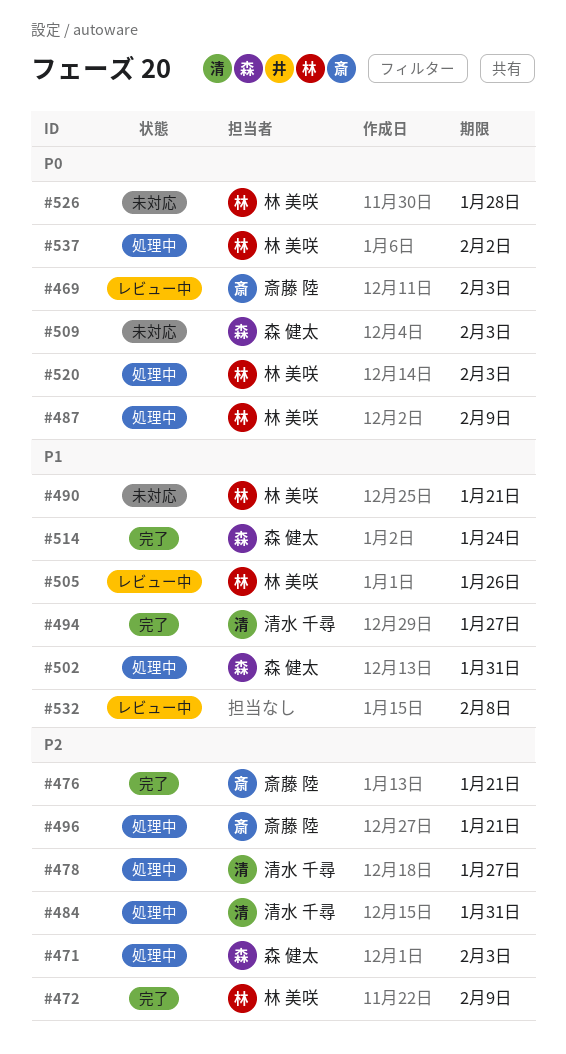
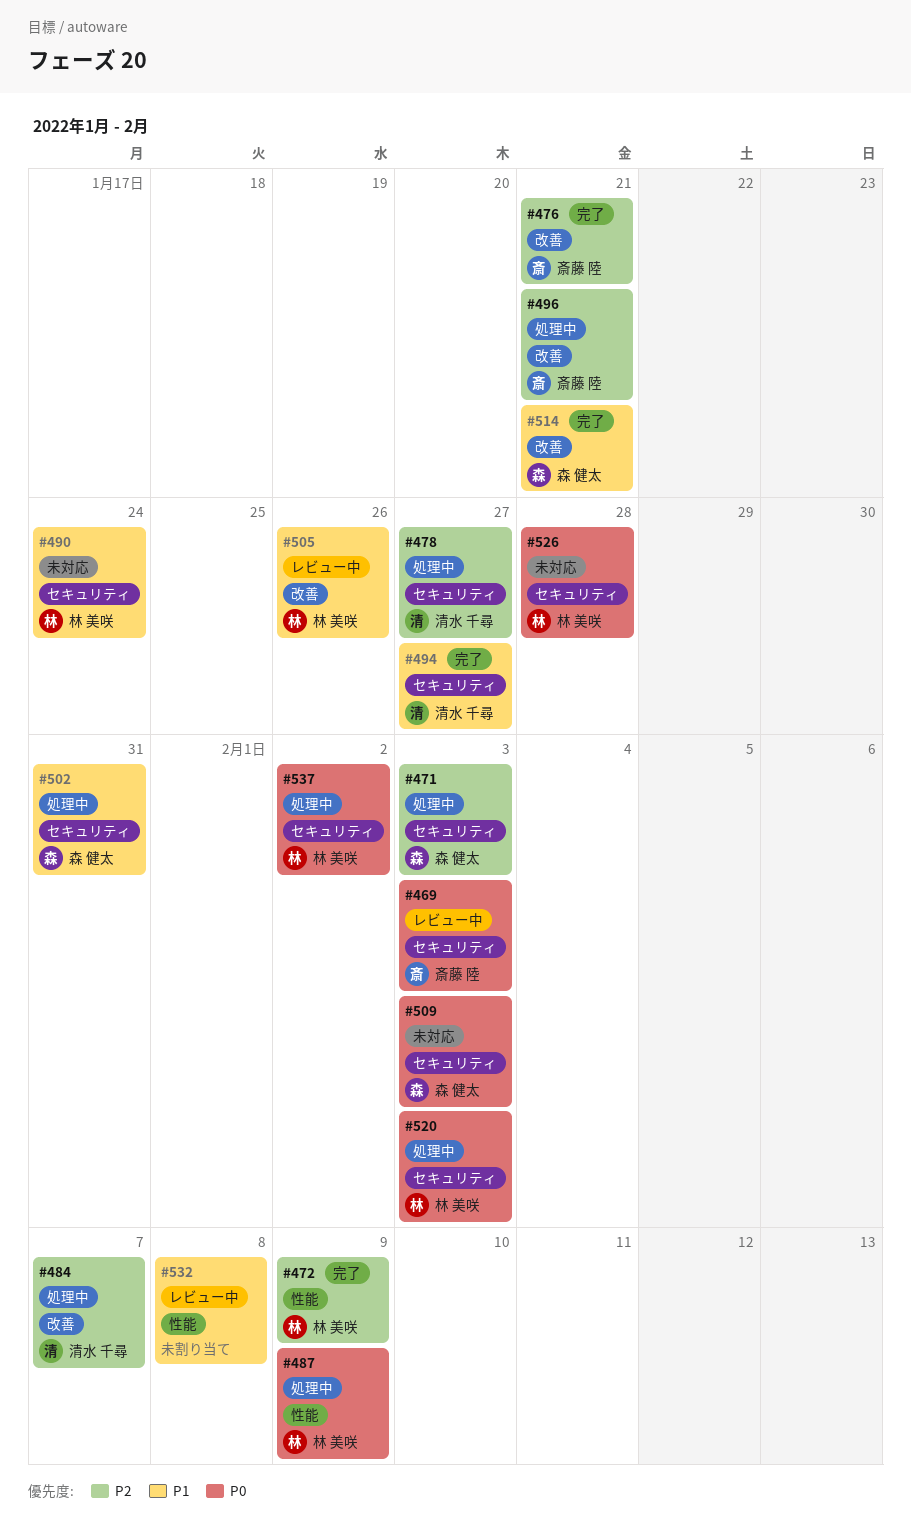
#484, due: Jan 31 -> Feb 7
#490, due: Jan 21 -> Jan 24
#514, due: Jan 24 -> Jan 21

